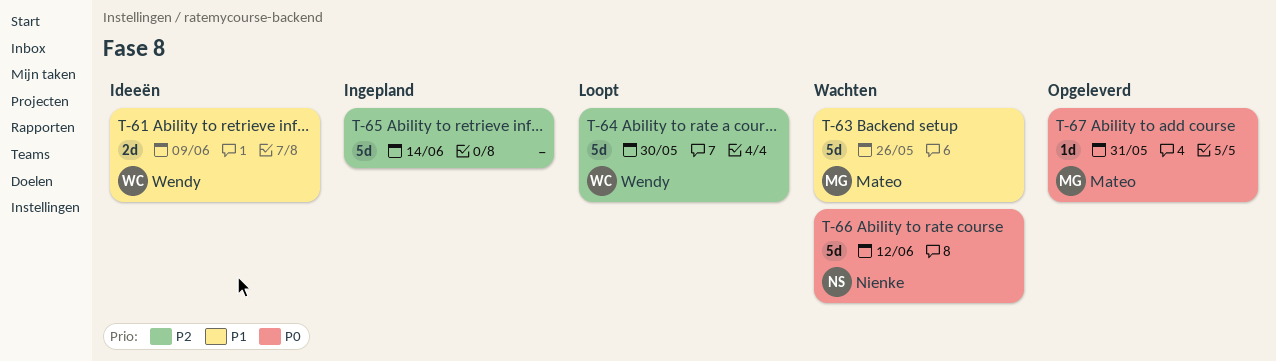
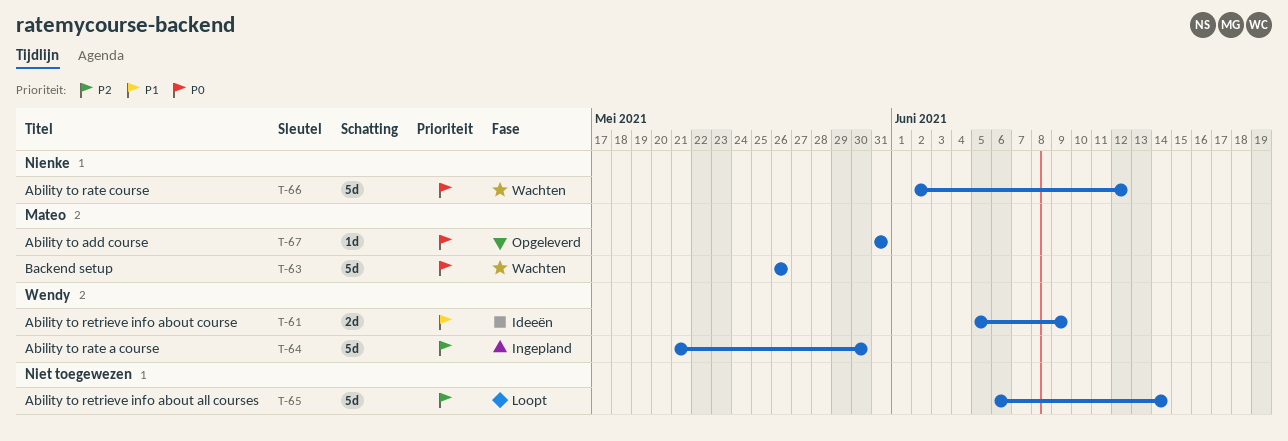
T-63, priority: P1 -> P0
T-64, status: Loopt -> Ingepland
T-65, status: Ingepland -> Loopt

